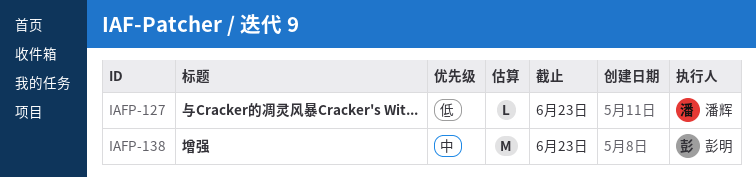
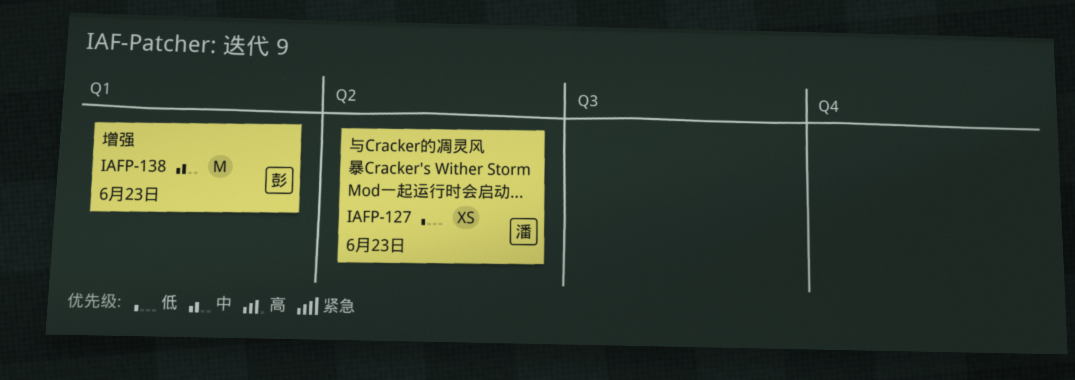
IAFP-127, estimate: L -> XS

